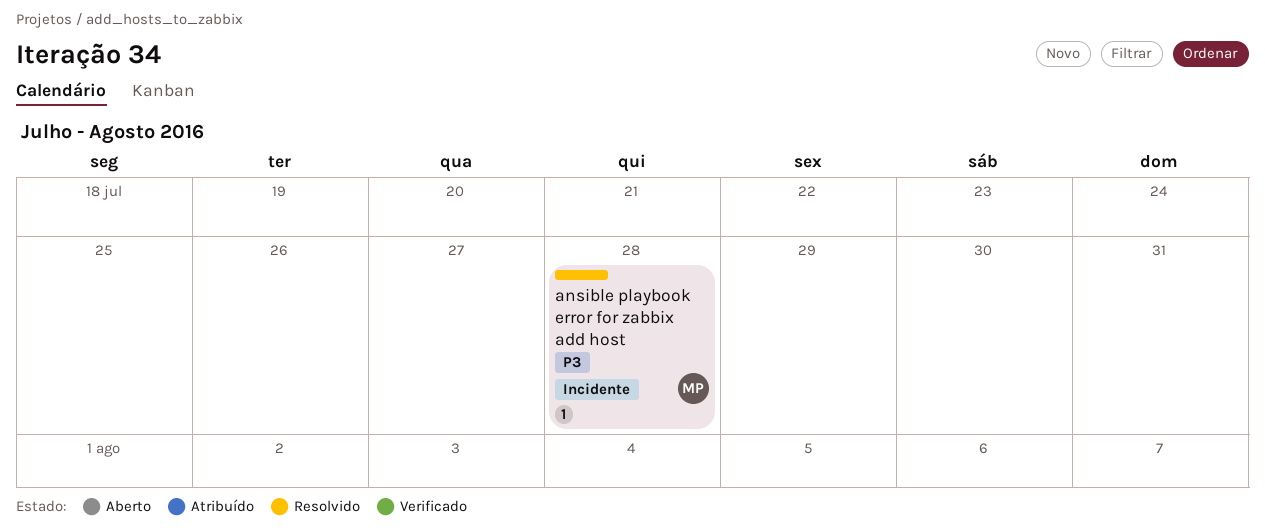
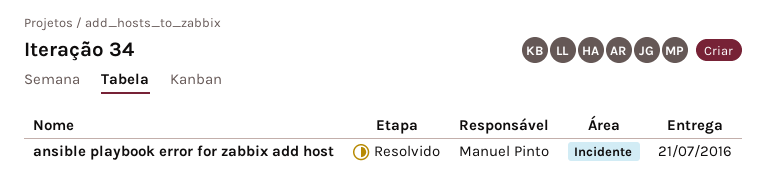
ansible playbook error for zabbix add host, due: Jul 28 -> Jul 21

